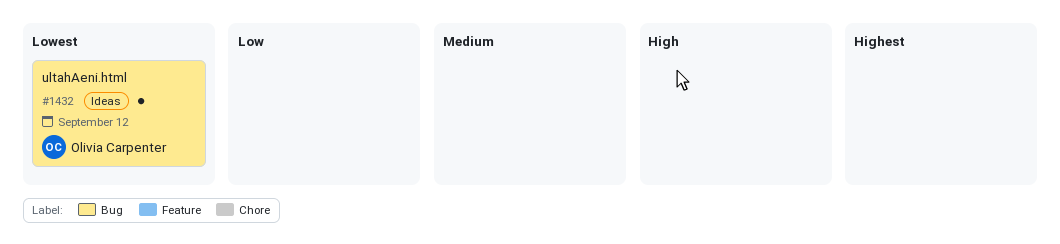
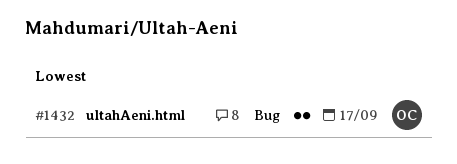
#1432, estimate: 1 -> 2
#1432, due: Sep 12 -> Sep 17

